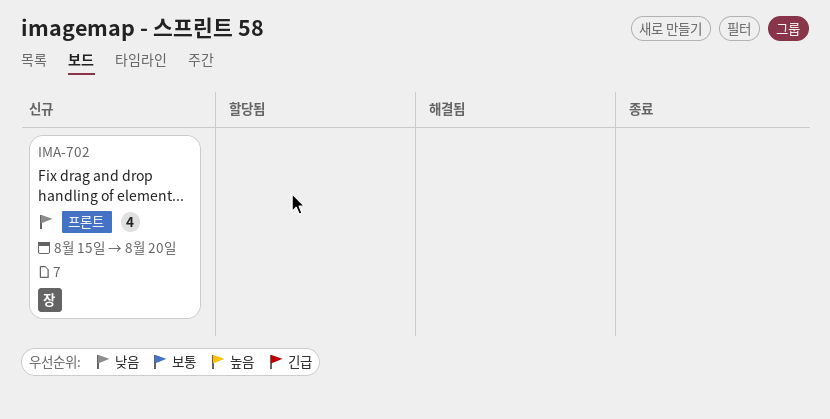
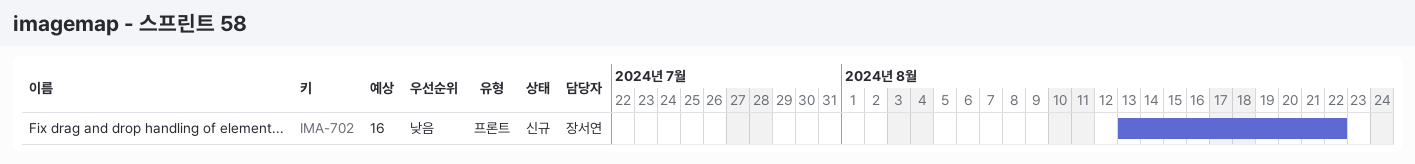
IMA-702, estimate: 4 -> 16
IMA-702, start: Aug 15 -> Aug 13
IMA-702, due: Aug 20 -> Aug 22

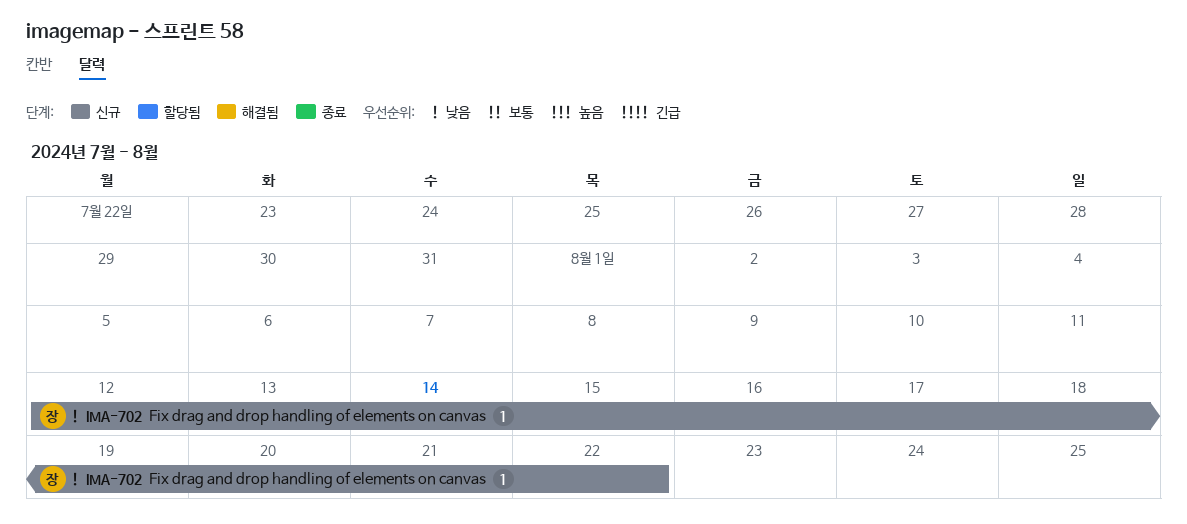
IMA-702, estimate: 16 -> 1
IMA-702, start: Aug 13 -> Aug 12

